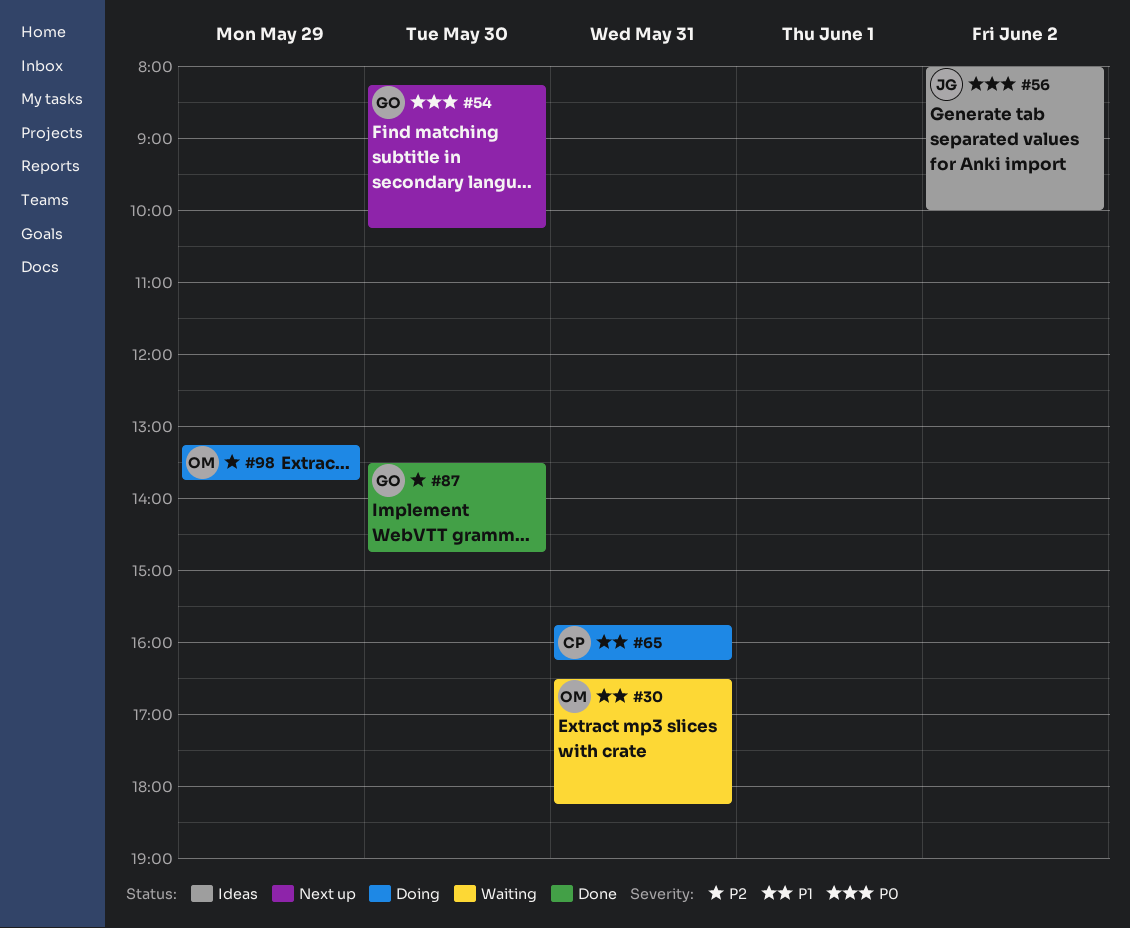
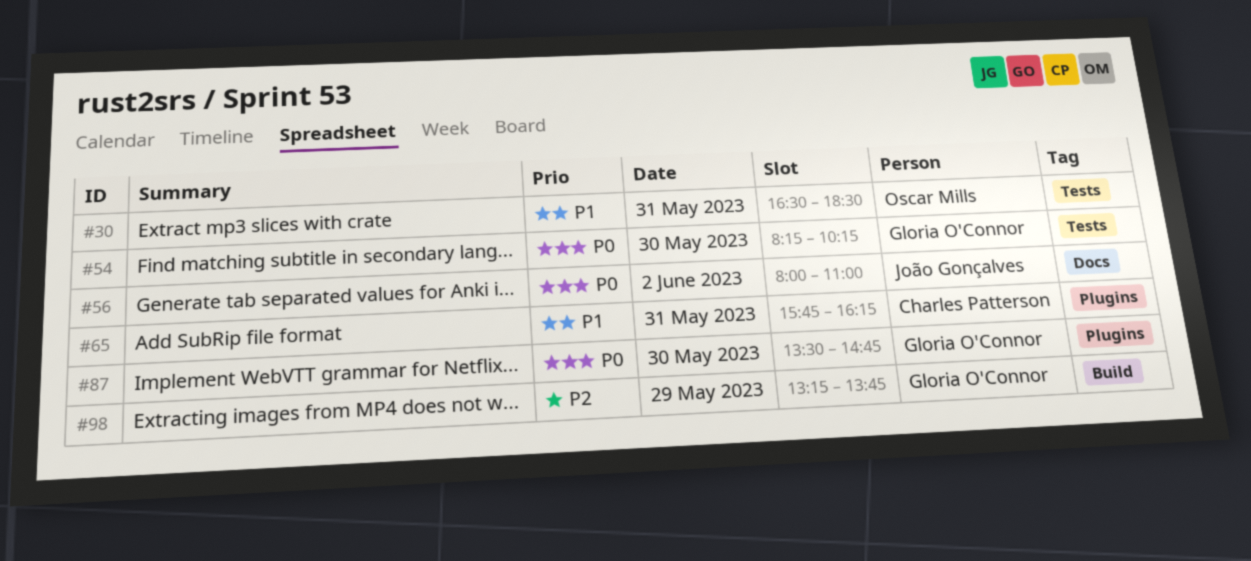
#30, ends: 18:15 -> 18:30
#56, ends: 10:00 -> 11:00
#87, priority: P2 -> P0
#98, owner: Oscar Mills -> Gloria O'Connor

